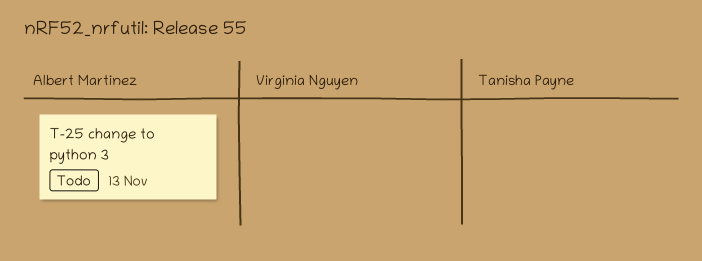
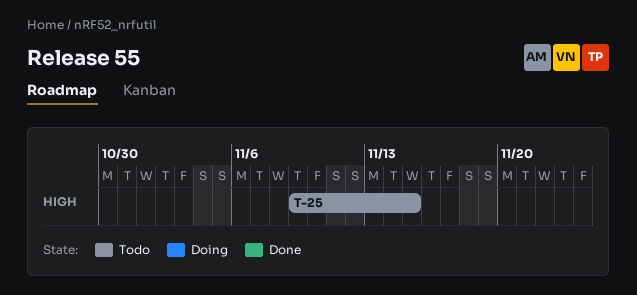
T-25, due: Nov 13 -> Nov 15

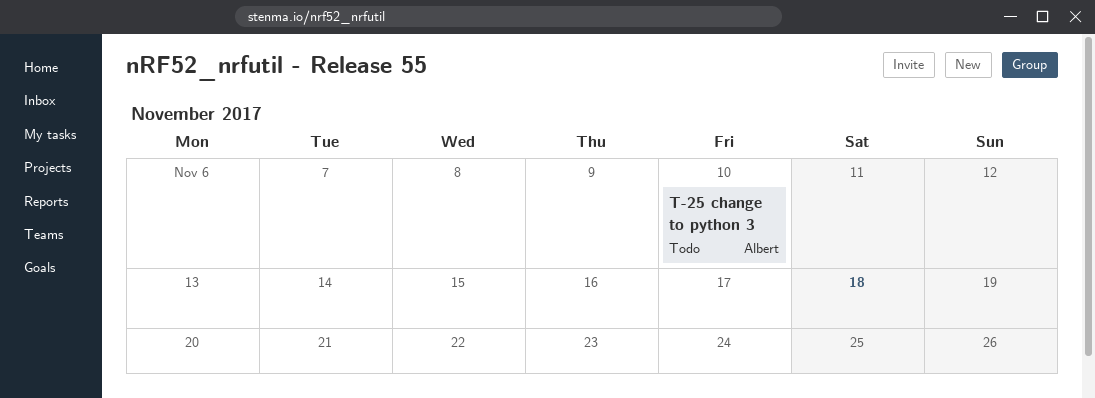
T-25, due: Nov 15 -> Nov 10

